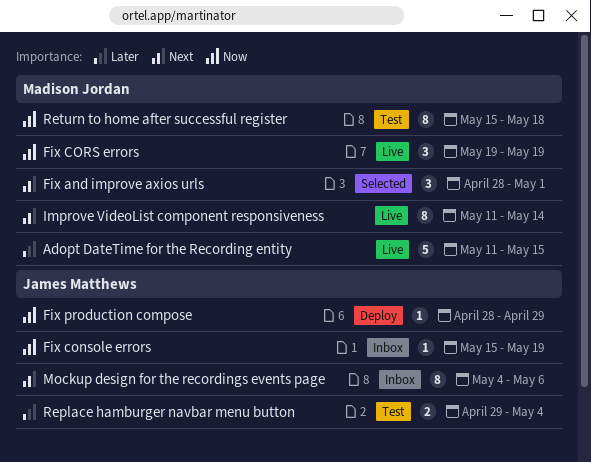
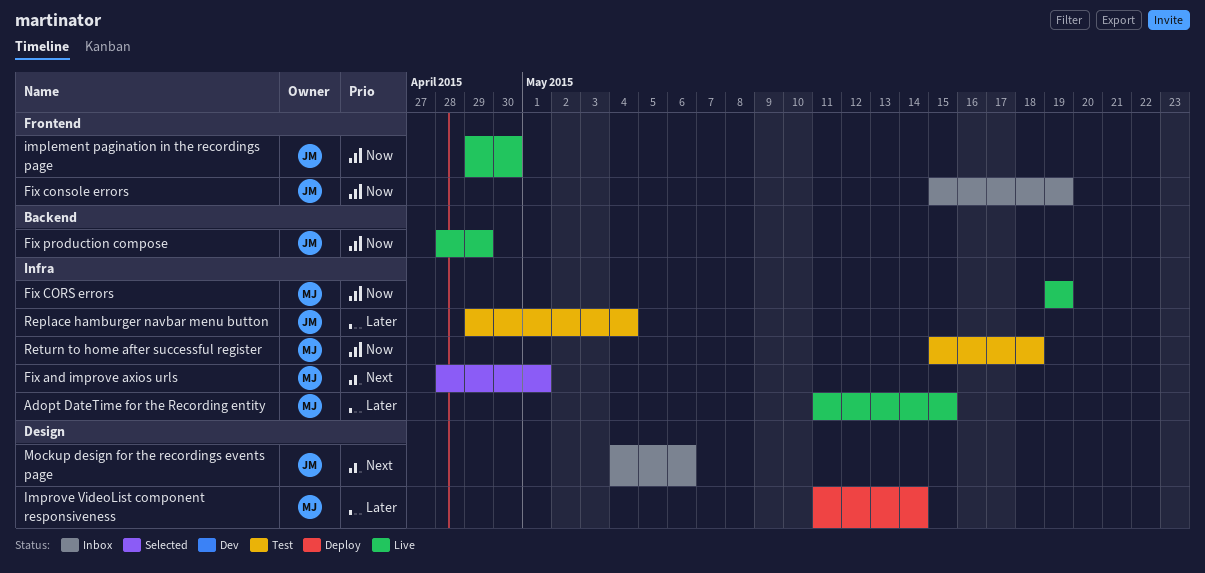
Fix production compose, status: Deploy -> Live
implement pagination in the recordings page: none -> present
Improve VideoList component responsiveness, status: Live -> Deploy
Improve VideoList component responsiveness, priority: Next -> Later

